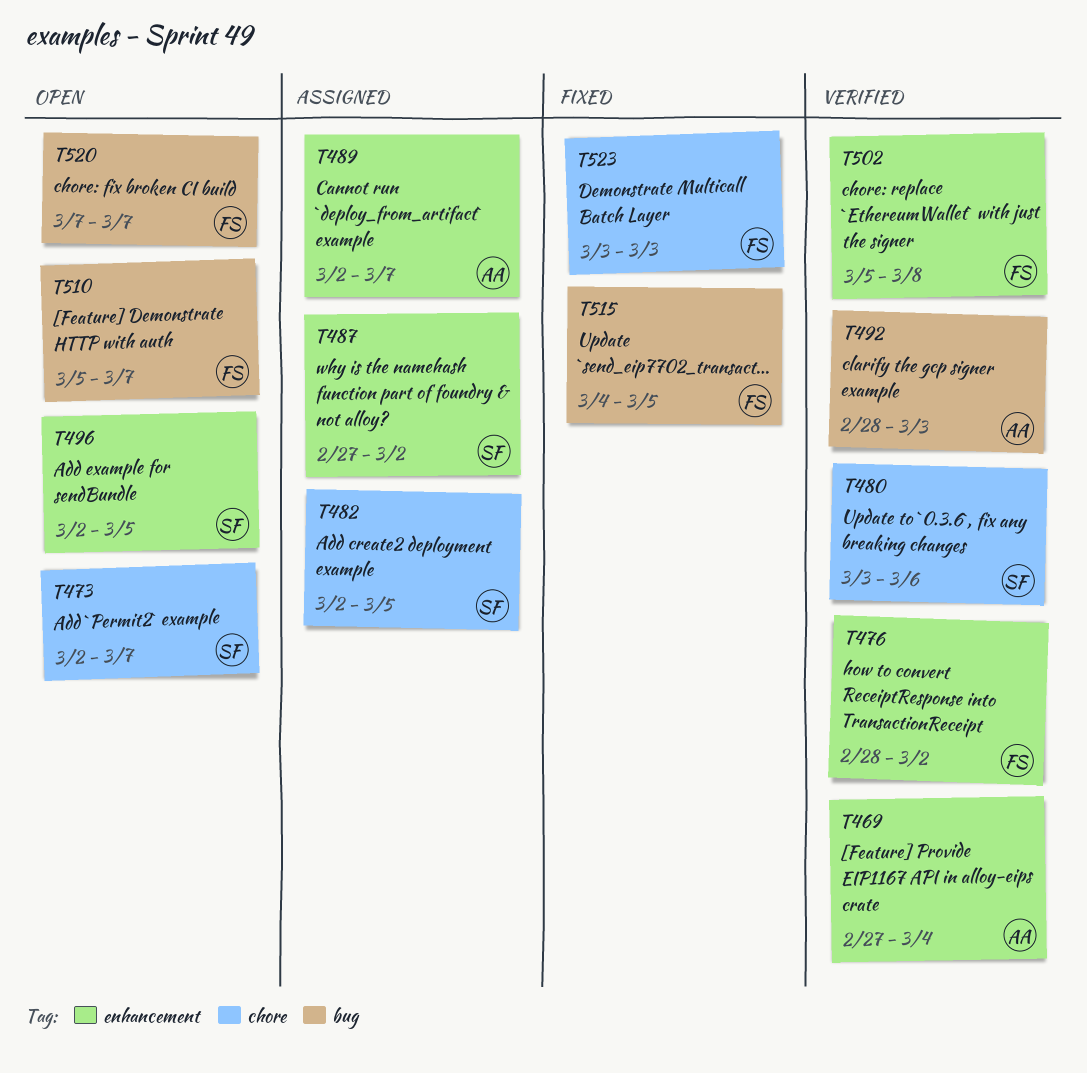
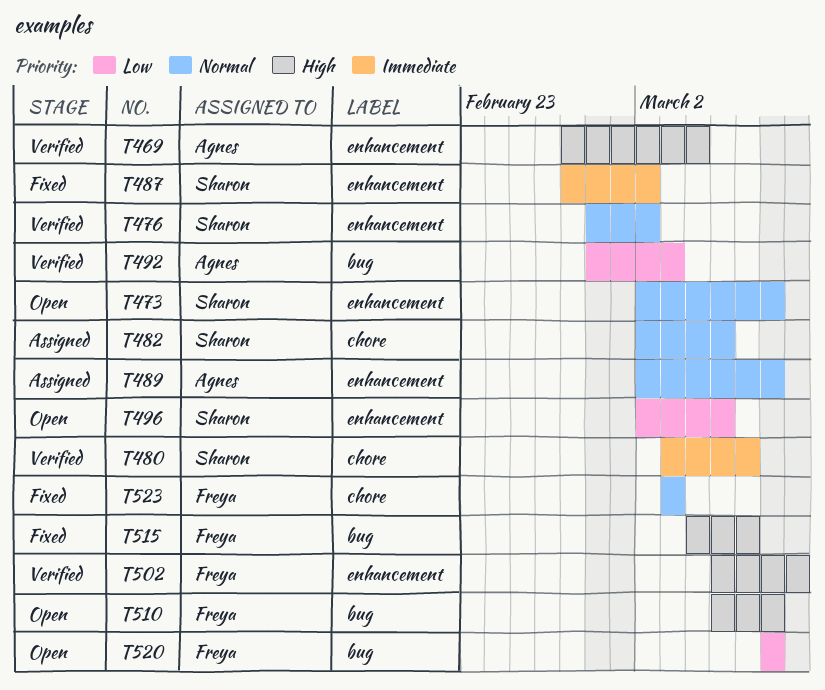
T473, label: chore -> enhancement
T476, owner: Freya -> Sharon
T487, status: Assigned -> Fixed
T515, due: Mar 5 -> Mar 6

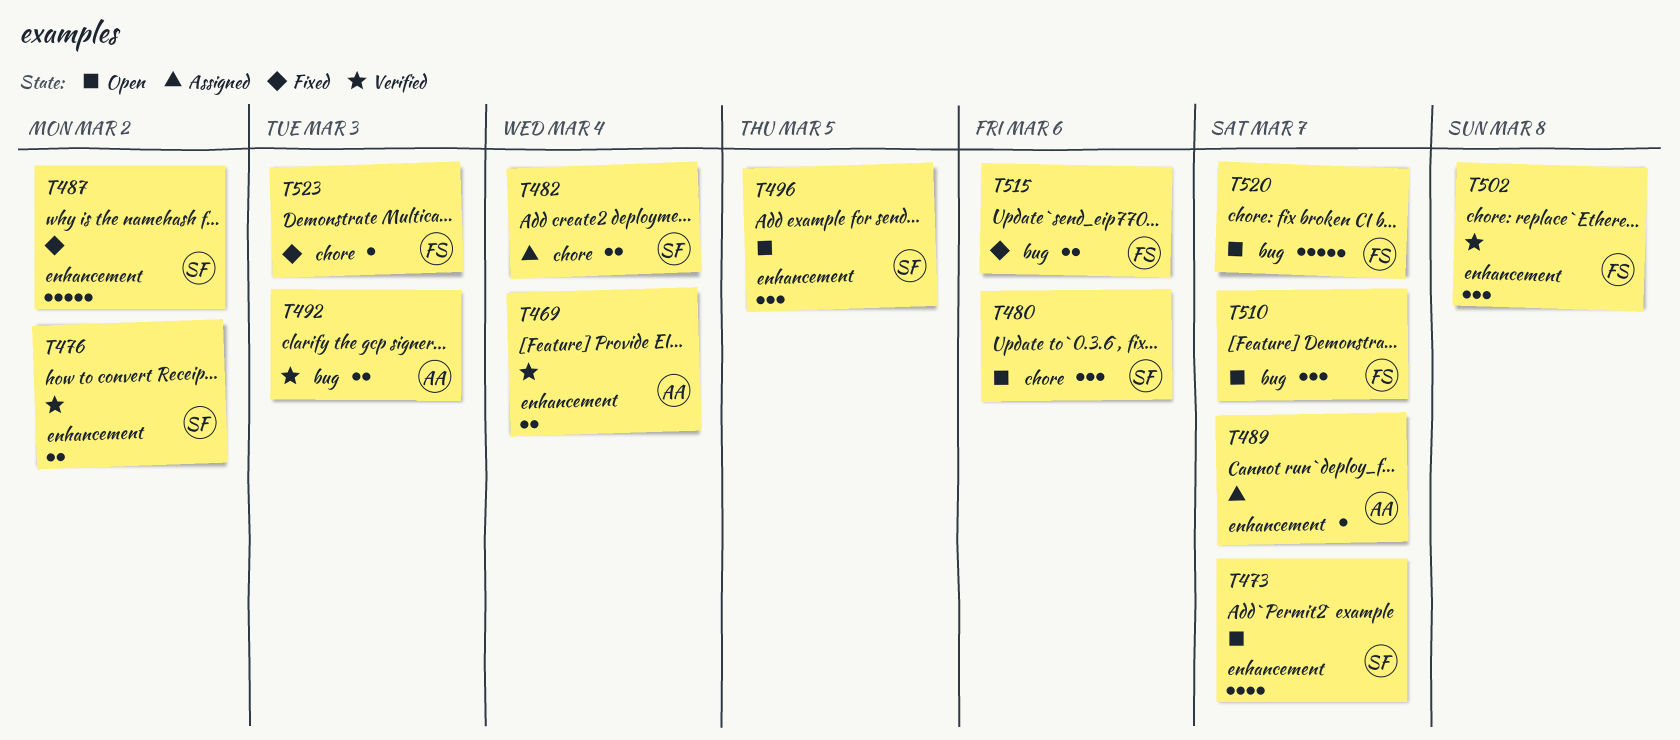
T480, status: Verified -> Open
T482, due: Mar 5 -> Mar 4

